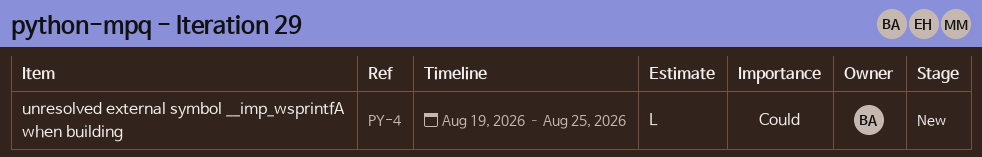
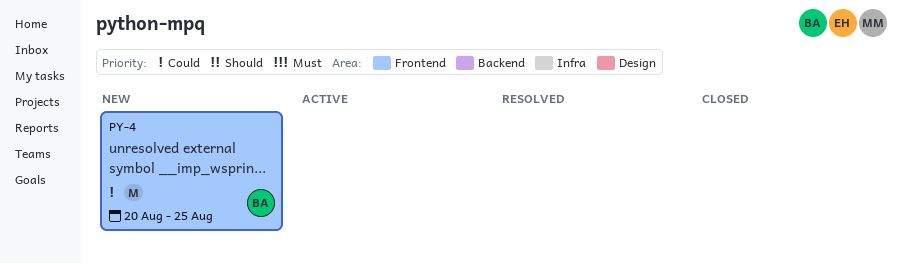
PY-4, estimate: L -> M
PY-4, start: Aug 19 -> Aug 20

